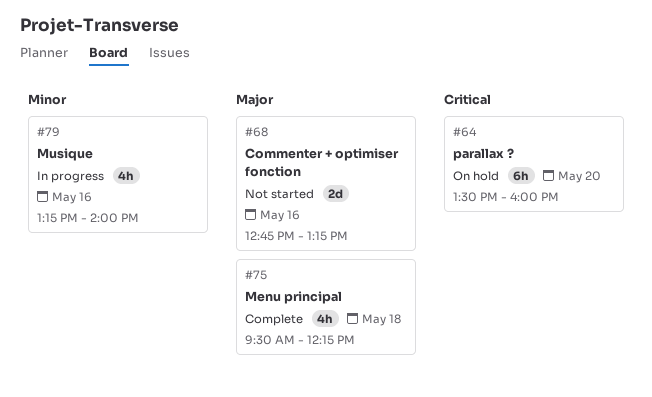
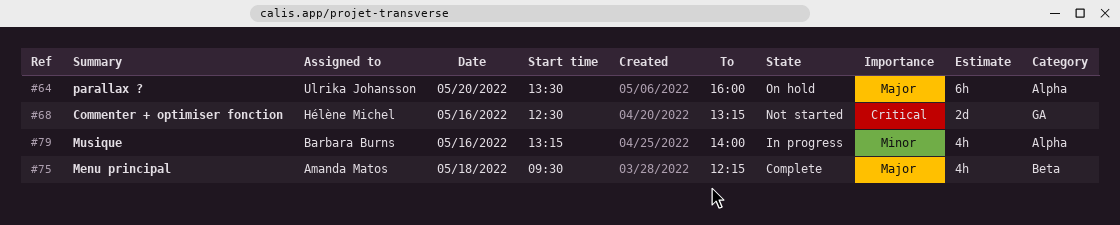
#64, priority: Critical -> Major
#68, priority: Major -> Critical
#68, begins: 12:45 -> 12:30

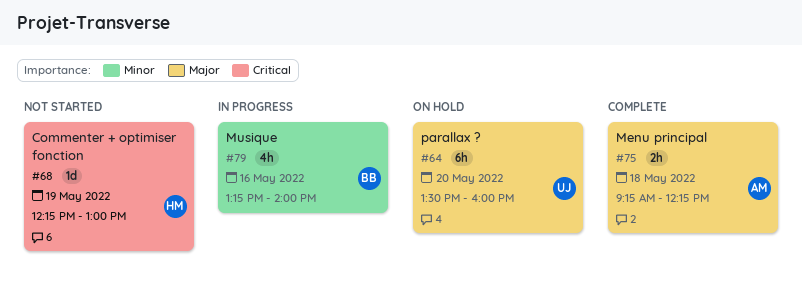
#68, estimate: 2d -> 1d
#68, day: May 16 -> May 19
#68, begins: 12:30 -> 12:15
#68, ends: 13:15 -> 13:00
#75, estimate: 4h -> 2h
#75, begins: 09:30 -> 09:15

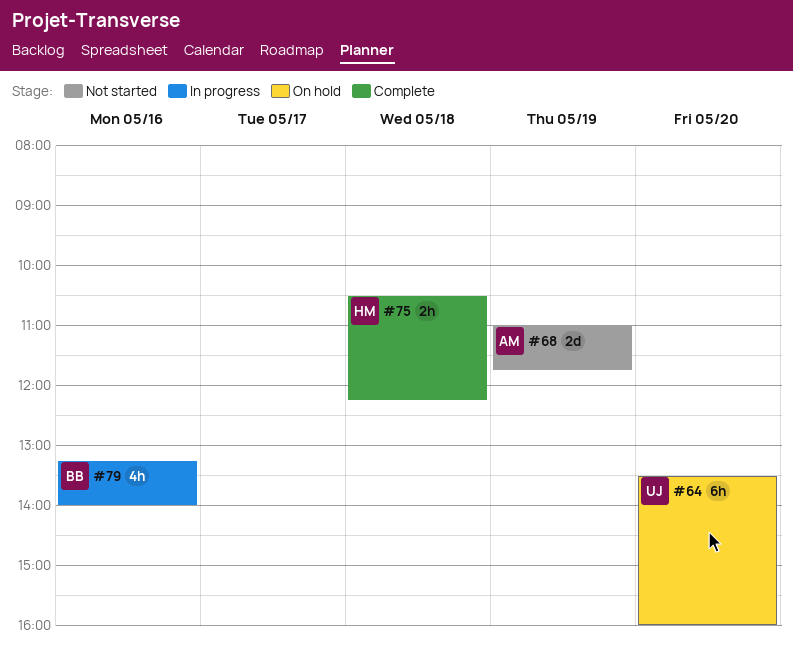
#68, owner: HM -> AM
#68, estimate: 1d -> 2d
#68, begins: 12:15 -> 11:00
#68, ends: 13:00 -> 11:45
#75, owner: AM -> HM
#75, begins: 09:15 -> 10:30

